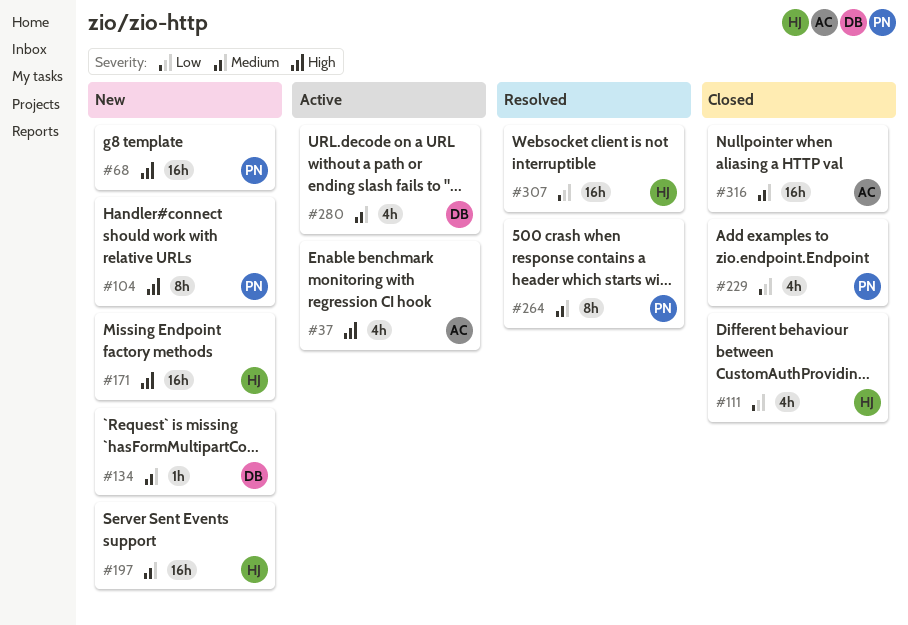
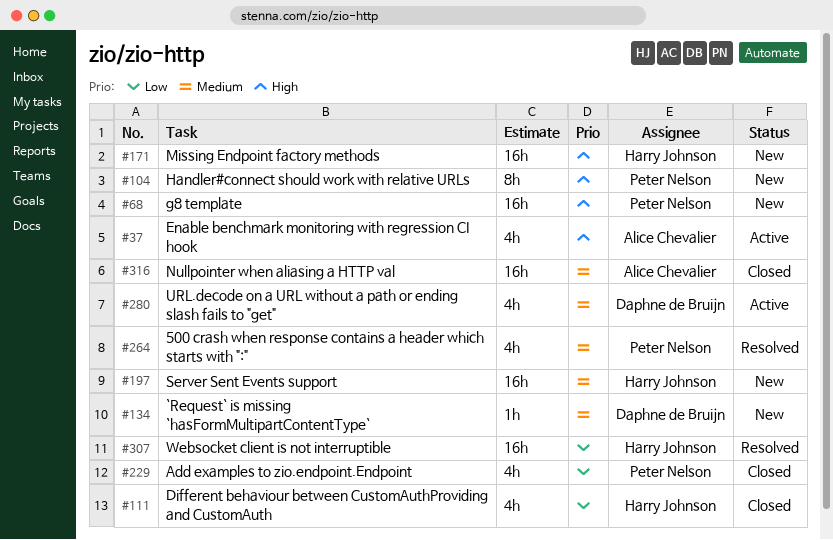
#264, estimate: 8h -> 4h

